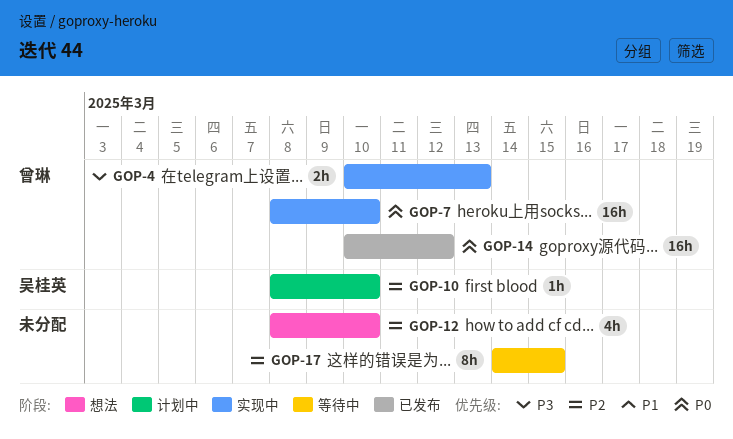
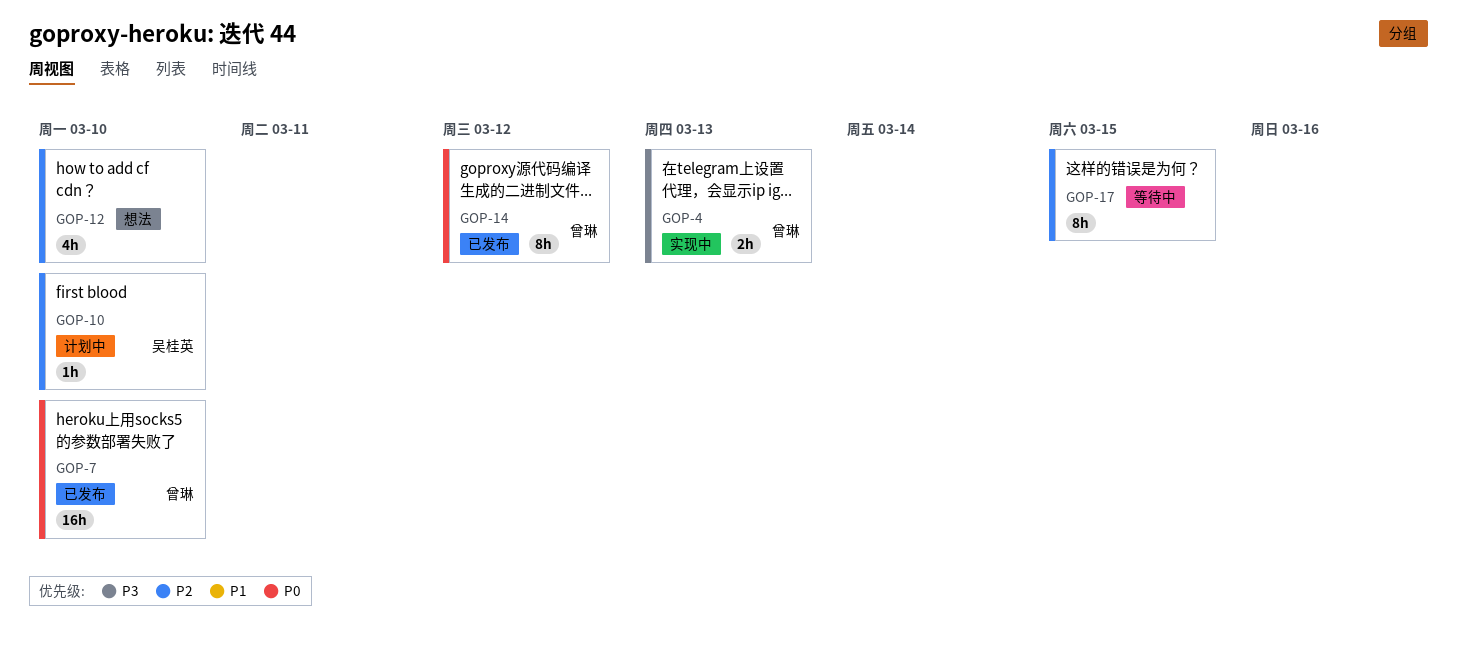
GOP-7, status: 实现中 -> 已发布
GOP-14, estimate: 16h -> 8h

